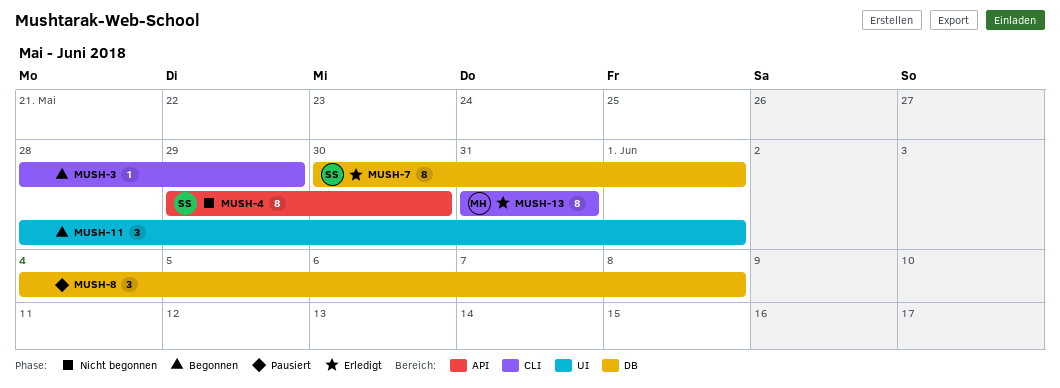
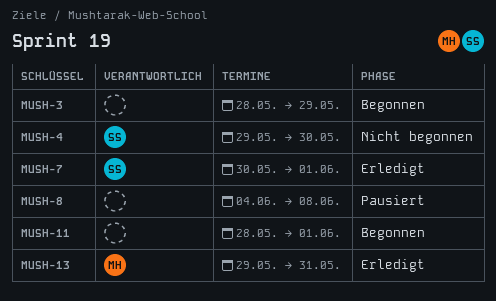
MUSH-13, start: May 31 -> May 29

